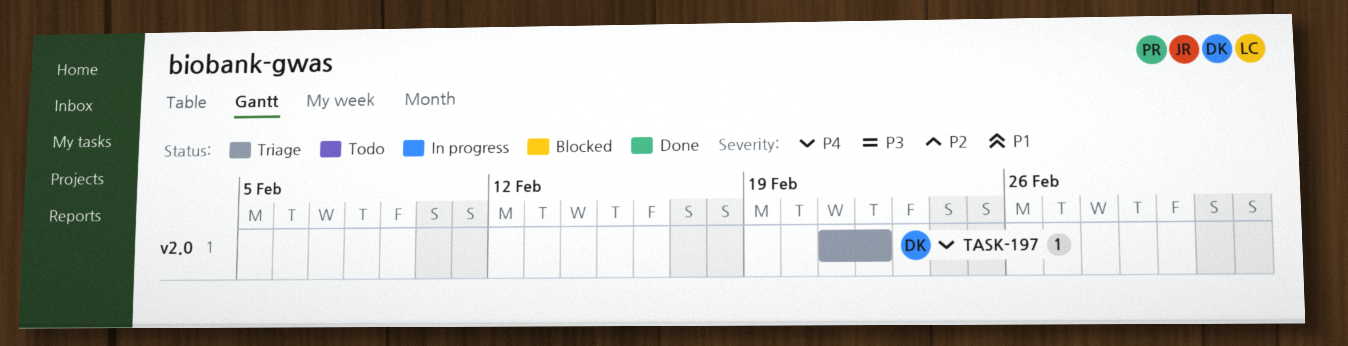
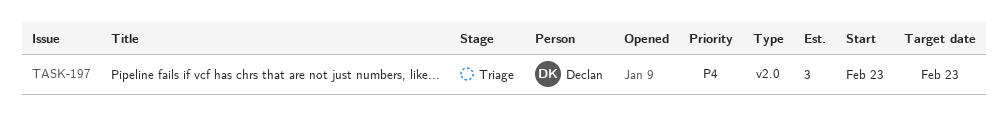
TASK-197, estimate: 1 -> 3
TASK-197, start: Feb 21 -> Feb 23
TASK-197, due: Feb 22 -> Feb 23

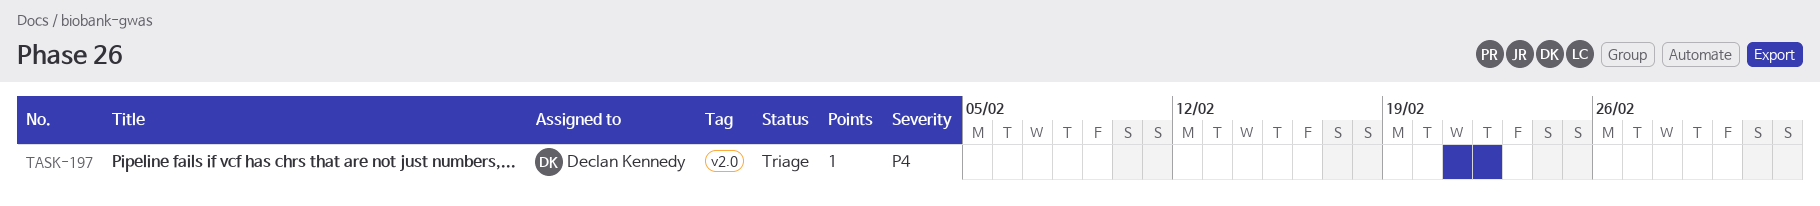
TASK-197, estimate: 3 -> 1
TASK-197, start: Feb 23 -> Feb 21
TASK-197, due: Feb 23 -> Feb 22

